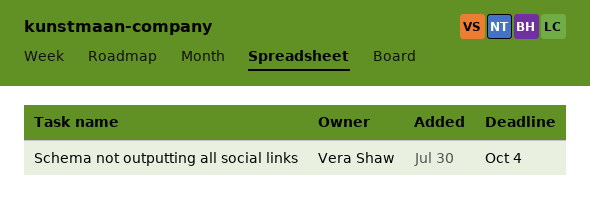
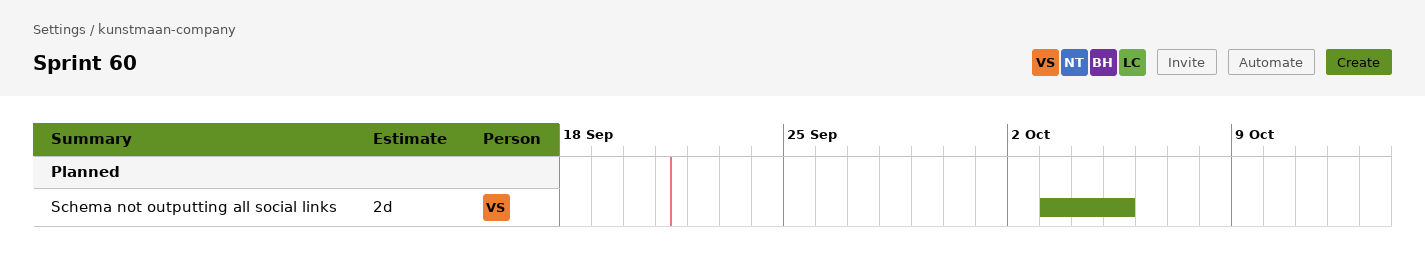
Schema not outputting all social links, due: Oct 4 -> Oct 5

